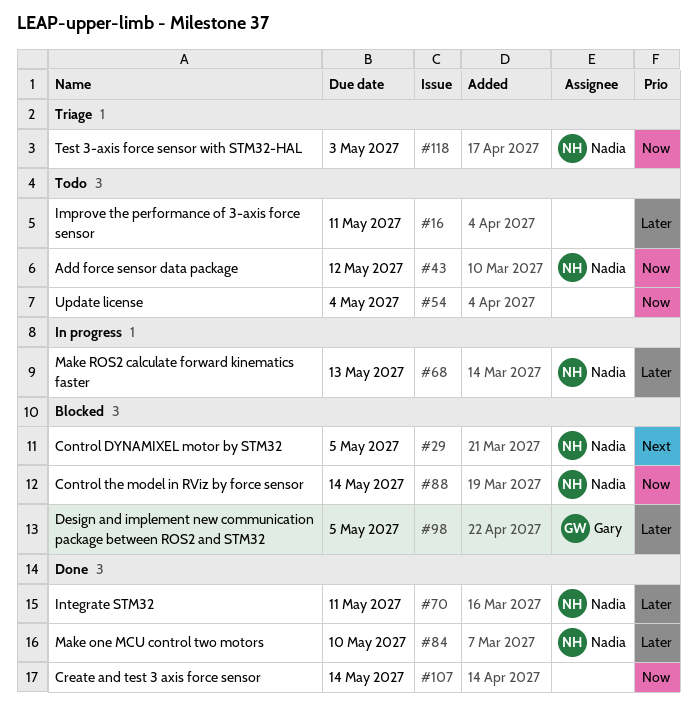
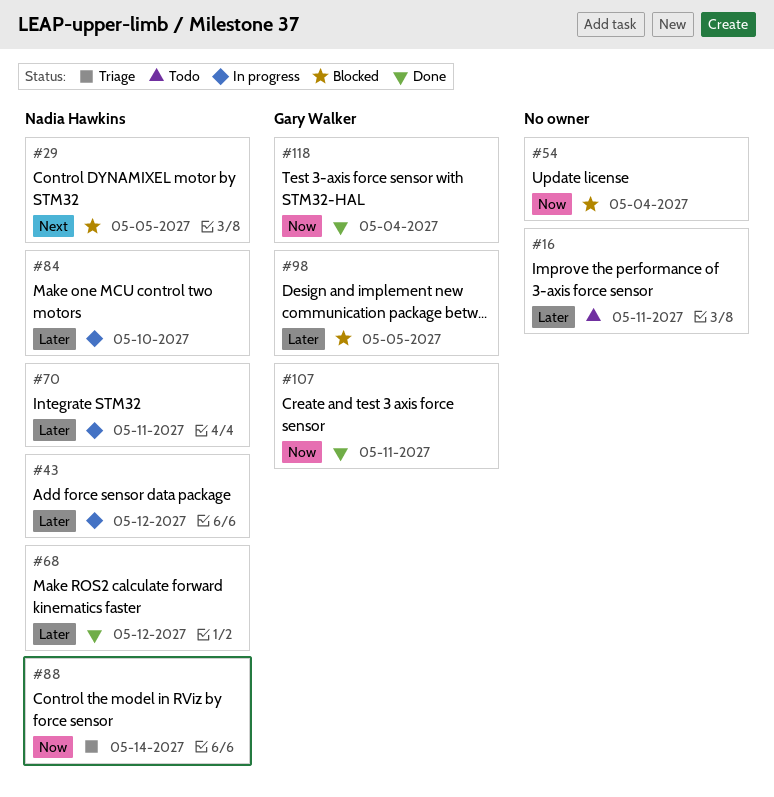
#43, status: Todo -> In progress
#43, priority: Now -> Later
#54, status: Todo -> Blocked
#68, status: In progress -> Done
#68, due: May 13 -> May 12
#70, status: Done -> In progress
#84, status: Done -> In progress
#88, status: Blocked -> Triage
#107, owner: none -> Gary Walker
#107, due: May 14 -> May 11
#118, status: Triage -> Done
#118, owner: Nadia Hawkins -> Gary Walker
#118, due: May 3 -> May 4

